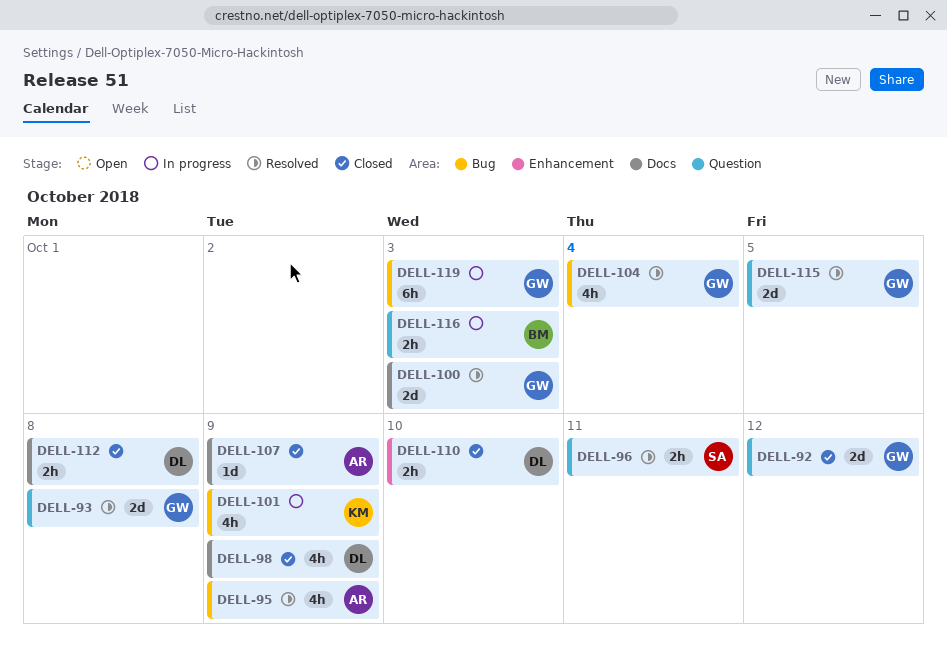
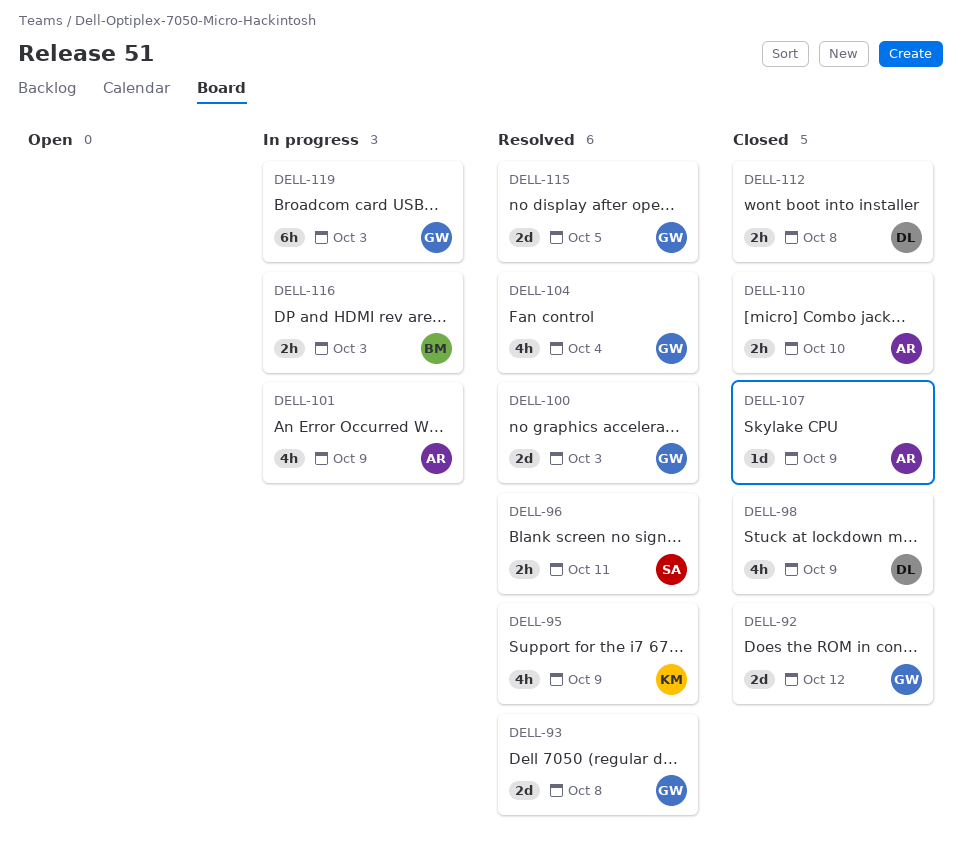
DELL-95, owner: AR -> KM
DELL-101, owner: KM -> AR
DELL-110, owner: DL -> AR

